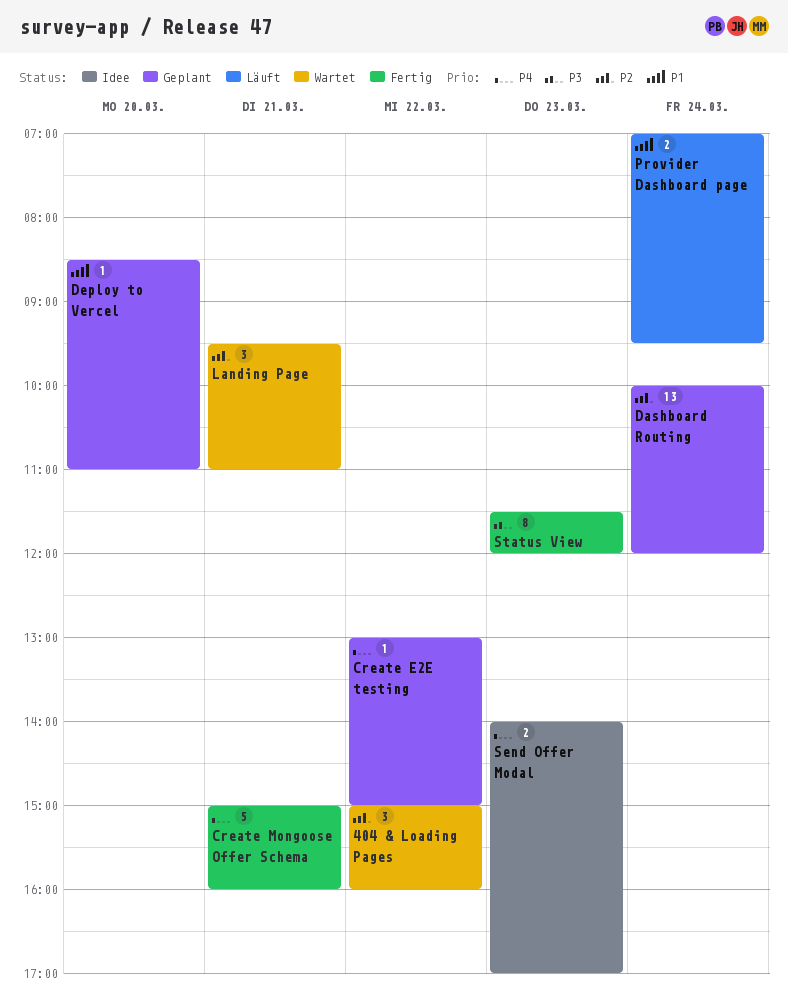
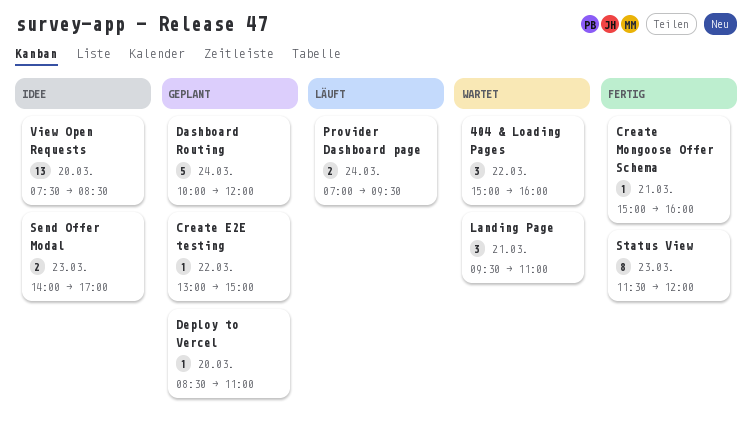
Create Mongoose Offer Schema, estimate: 5 -> 1
Dashboard Routing, estimate: 13 -> 5
View Open Requests: none -> present

